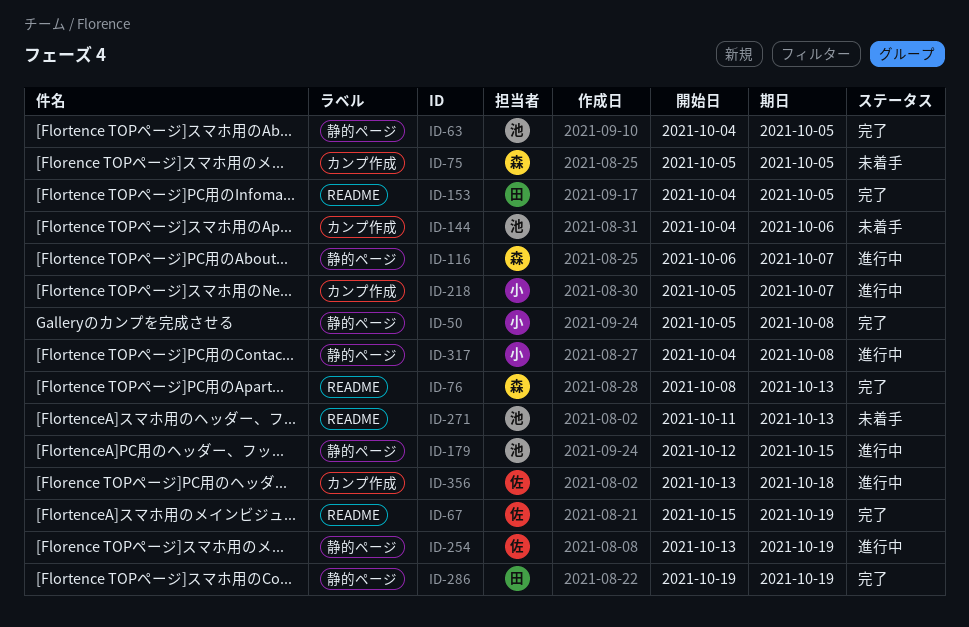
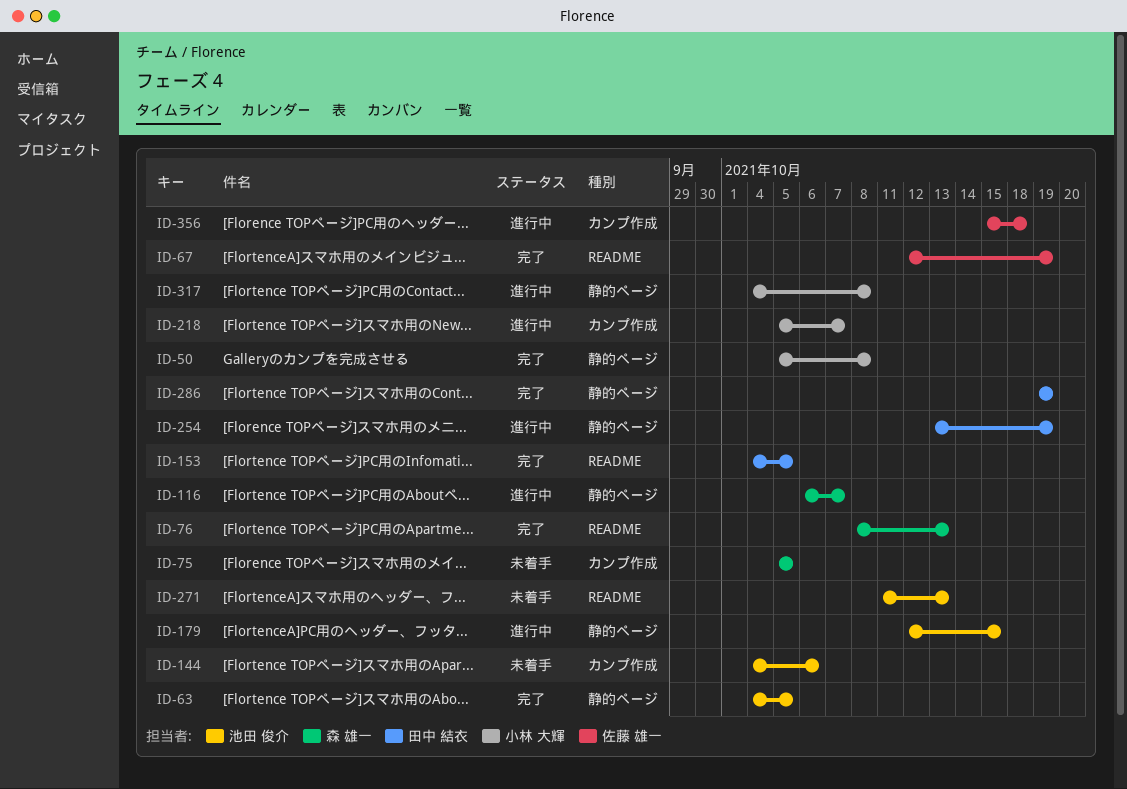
ID-67, start: Oct 15 -> Oct 12
ID-254, owner: 佐藤 雄一 -> 田中 結衣
ID-356, start: Oct 13 -> Oct 15

